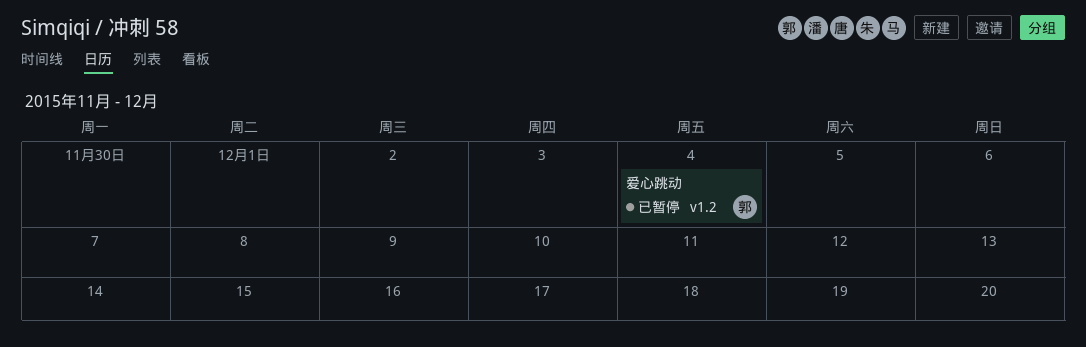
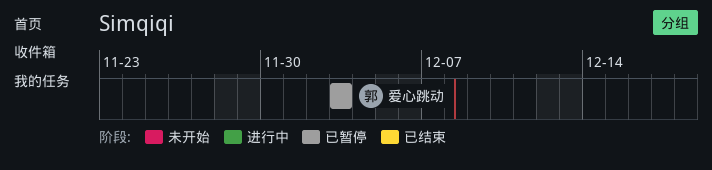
爱心跳动, due: Dec 4 -> Dec 3

